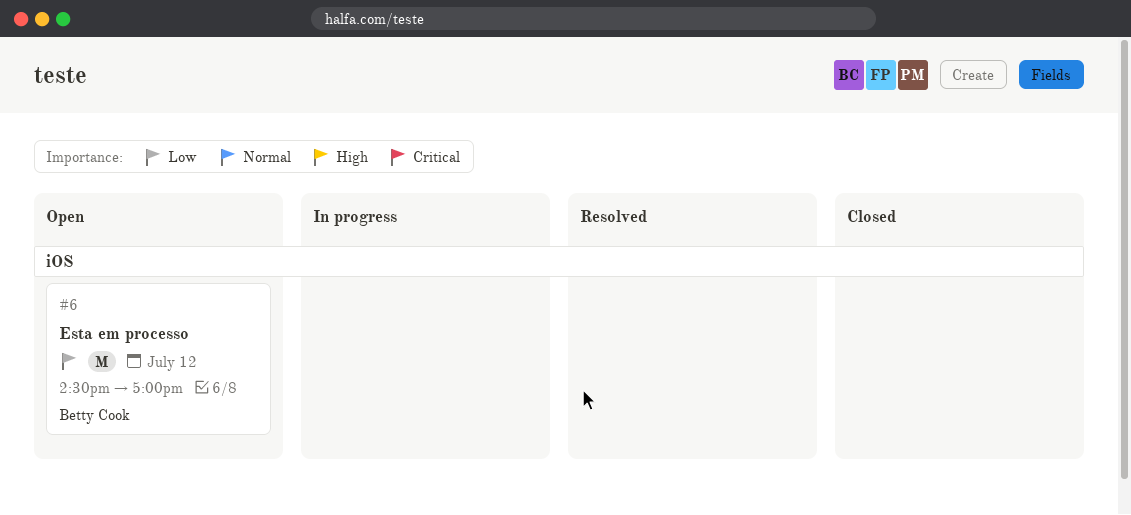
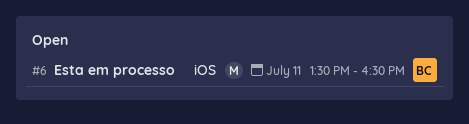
#6, day: Jul 12 -> Jul 11
#6, begins: 14:30 -> 13:30
#6, ends: 17:00 -> 16:30

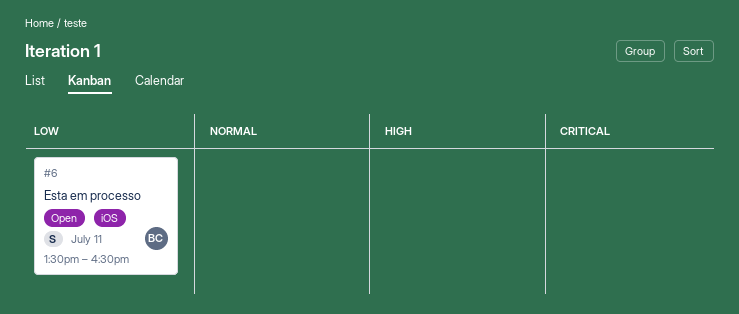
#6, estimate: M -> S

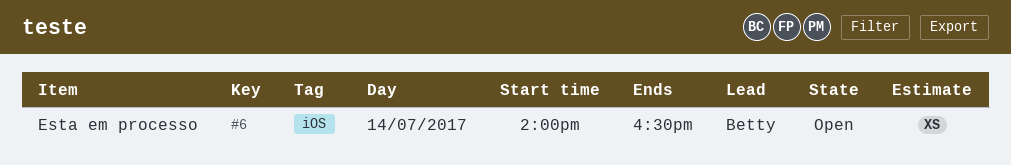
#6, estimate: S -> XS
#6, day: Jul 11 -> Jul 14
#6, begins: 13:30 -> 14:00

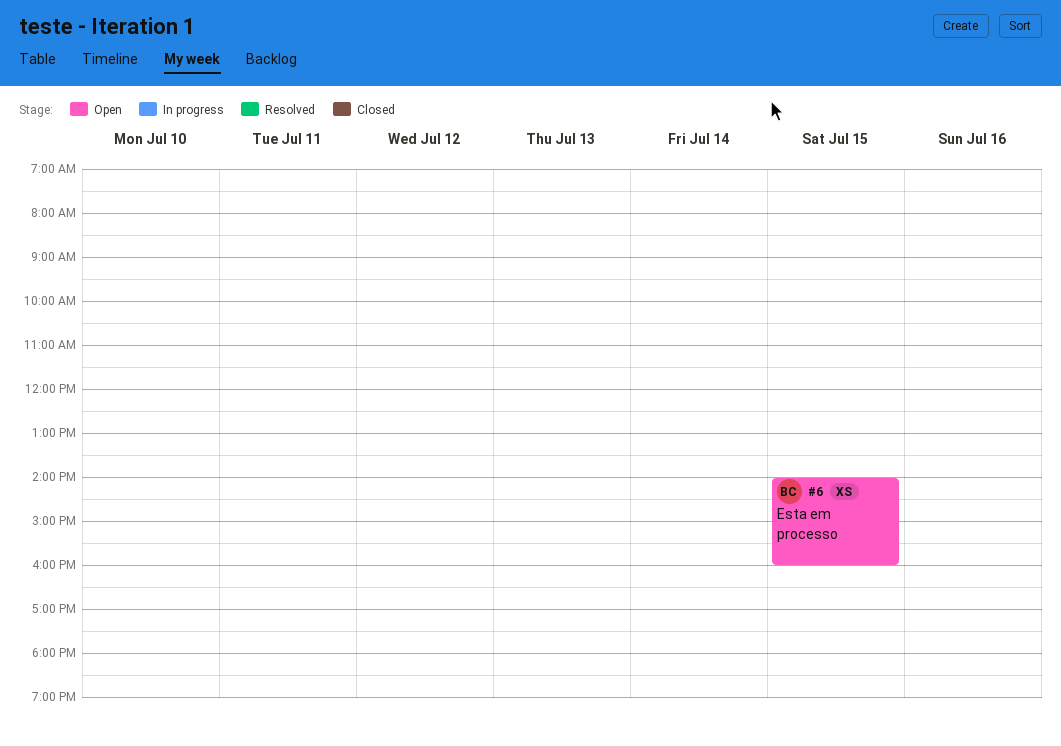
#6, day: Jul 14 -> Jul 15
#6, ends: 16:30 -> 16:00

